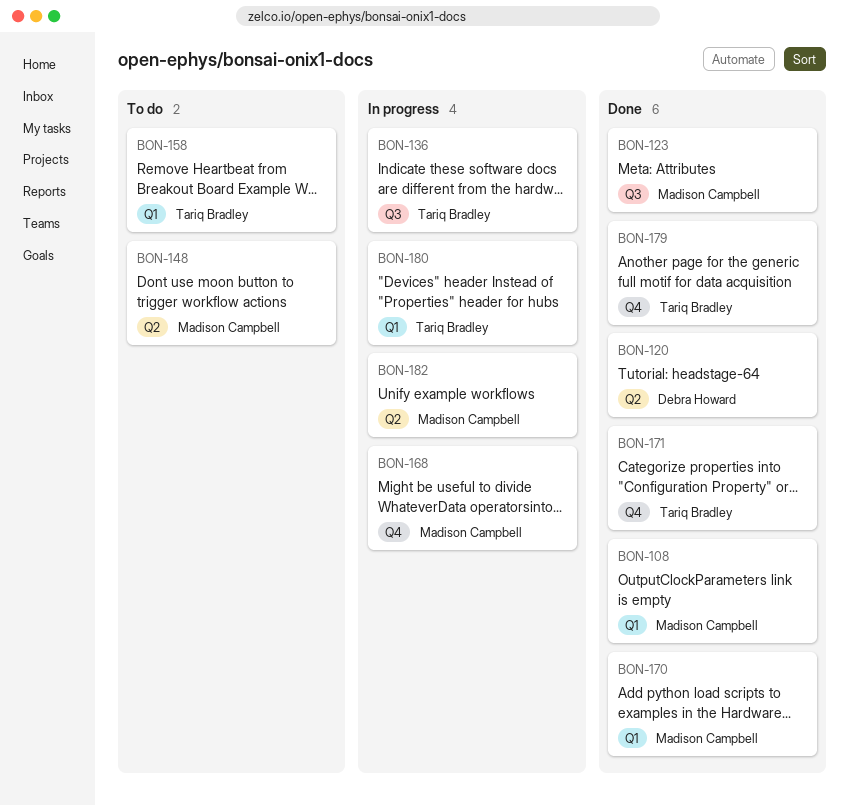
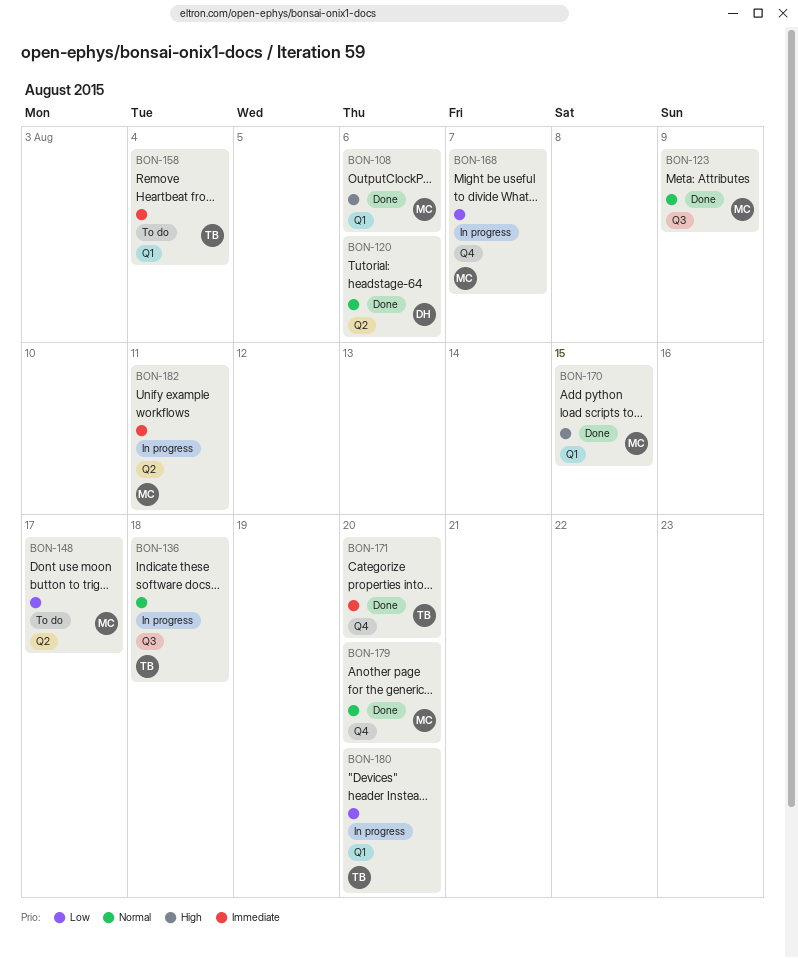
BON-179, owner: Tariq Bradley -> Madison Campbell

